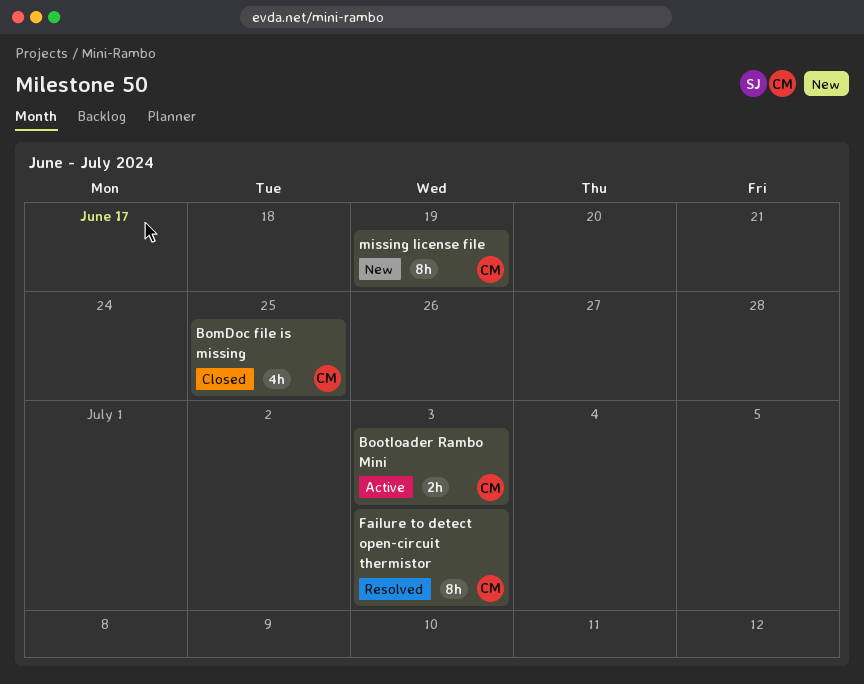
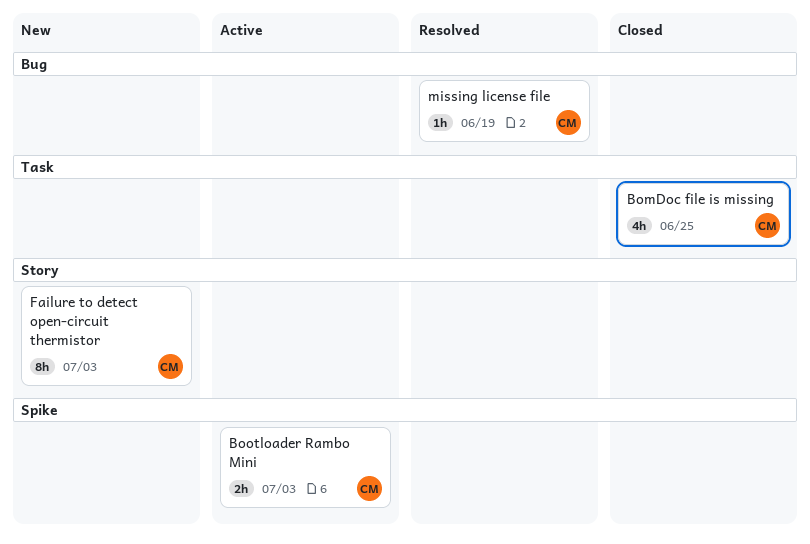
Failure to detect open-circuit thermistor, status: Resolved -> New
missing license file, status: New -> Resolved
missing license file, estimate: 8h -> 1h

